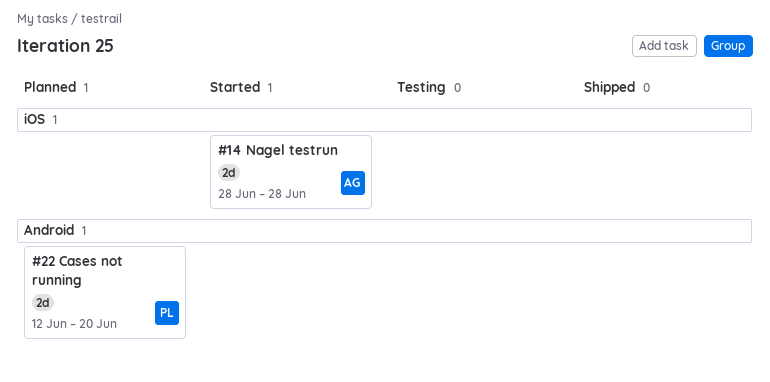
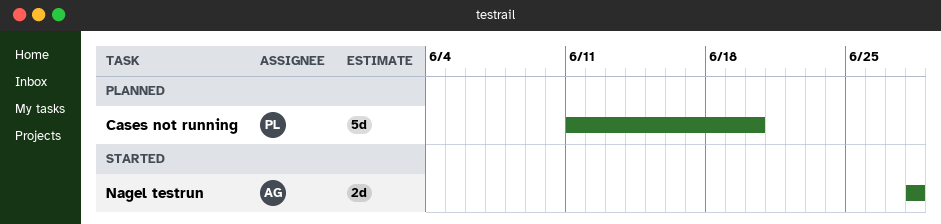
Cases not running, estimate: 2d -> 5d
Cases not running, start: Jun 12 -> Jun 11

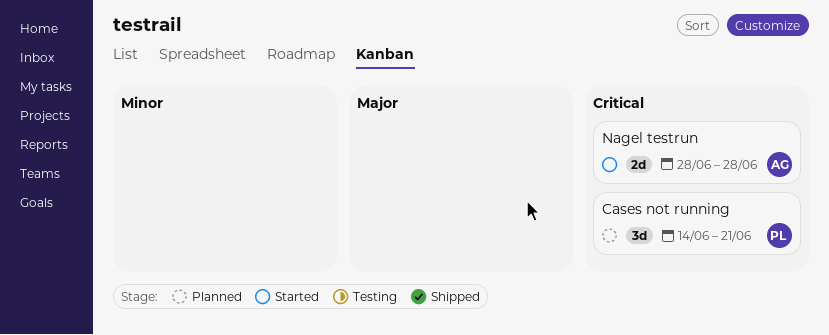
Cases not running, estimate: 5d -> 3d
Cases not running, start: Jun 11 -> Jun 14
Cases not running, due: Jun 20 -> Jun 21

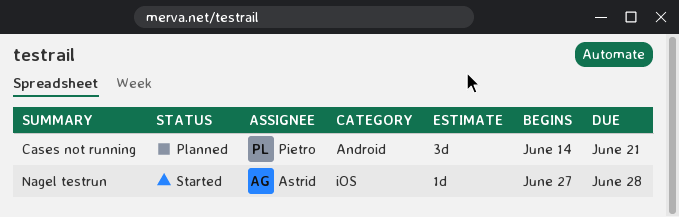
Nagel testrun, estimate: 2d -> 1d
Nagel testrun, start: Jun 28 -> Jun 27

